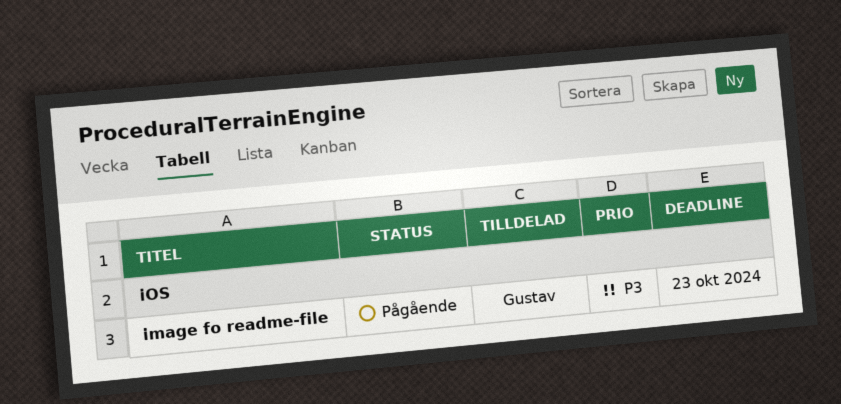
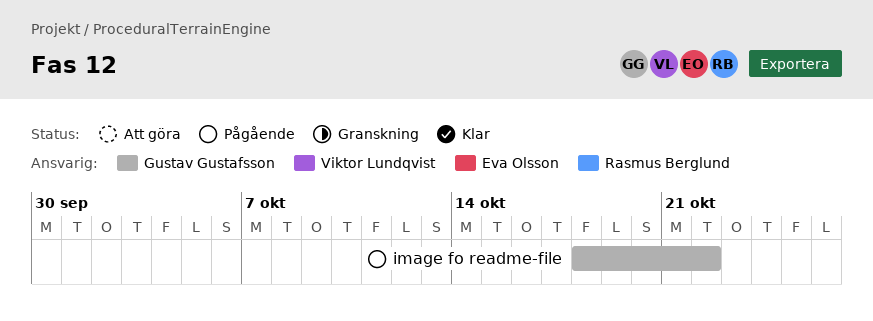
image fo readme-file, due: Oct 23 -> Oct 22

